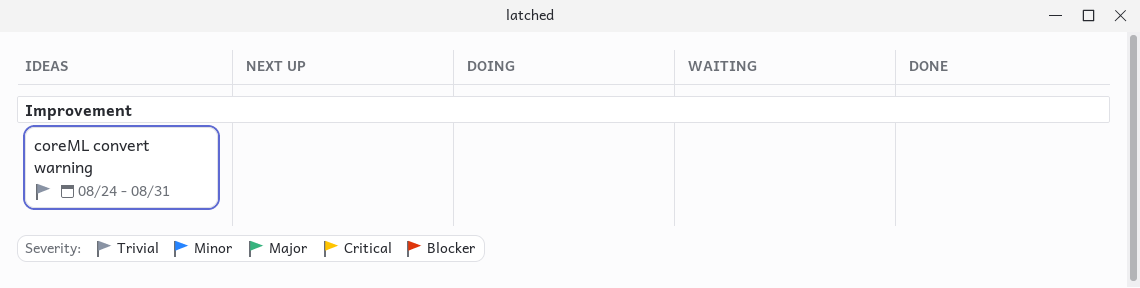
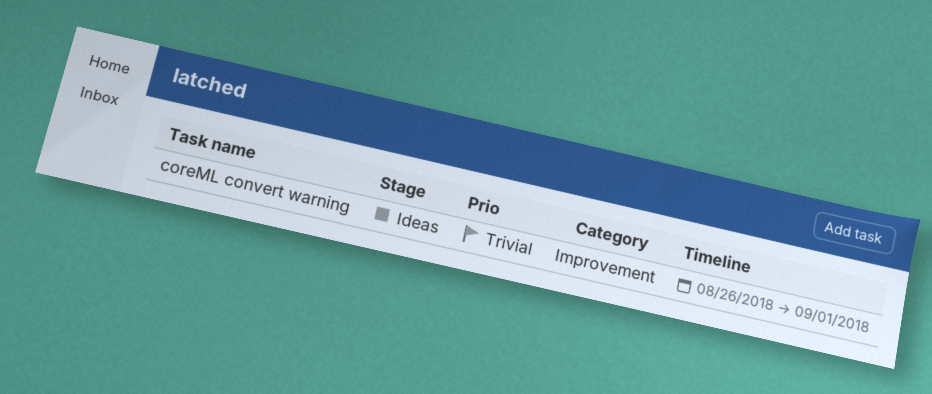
coreML convert warning, start: Aug 24 -> Aug 26
coreML convert warning, due: Aug 31 -> Sep 1

